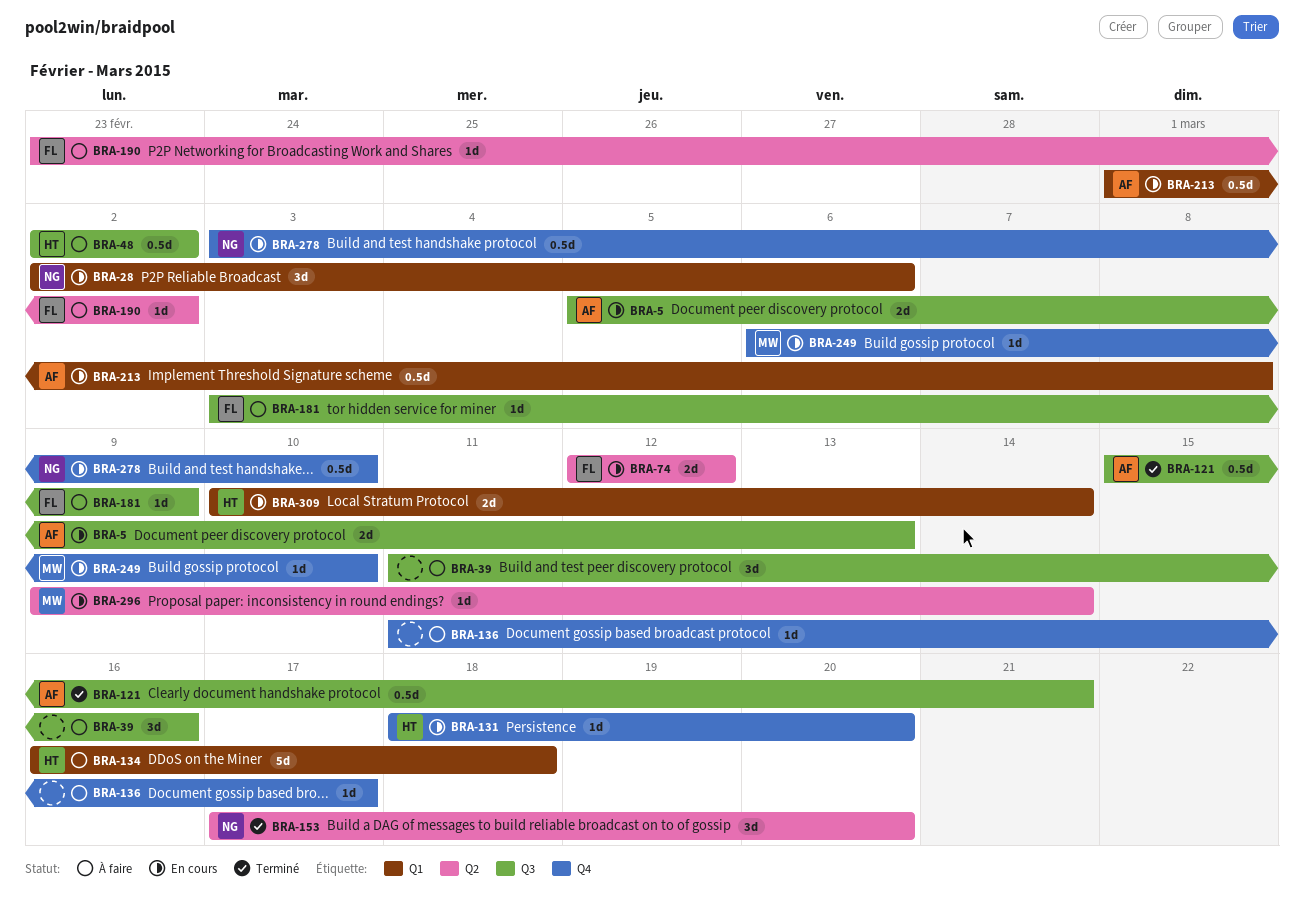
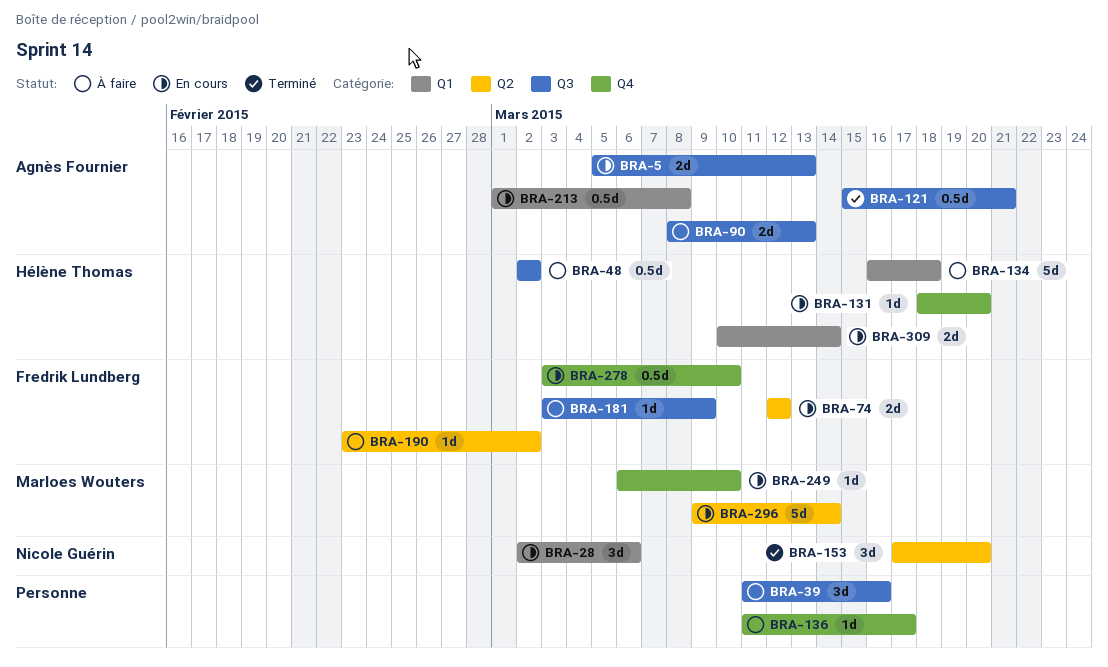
BRA-90: none -> present
BRA-278, owner: Nicole Guérin -> Fredrik Lundberg
BRA-296, estimate: 1d -> 5d

